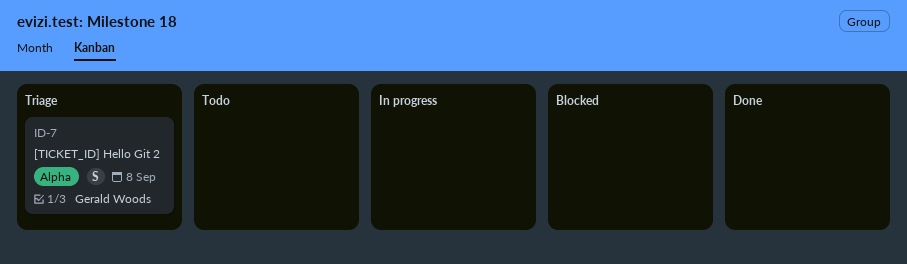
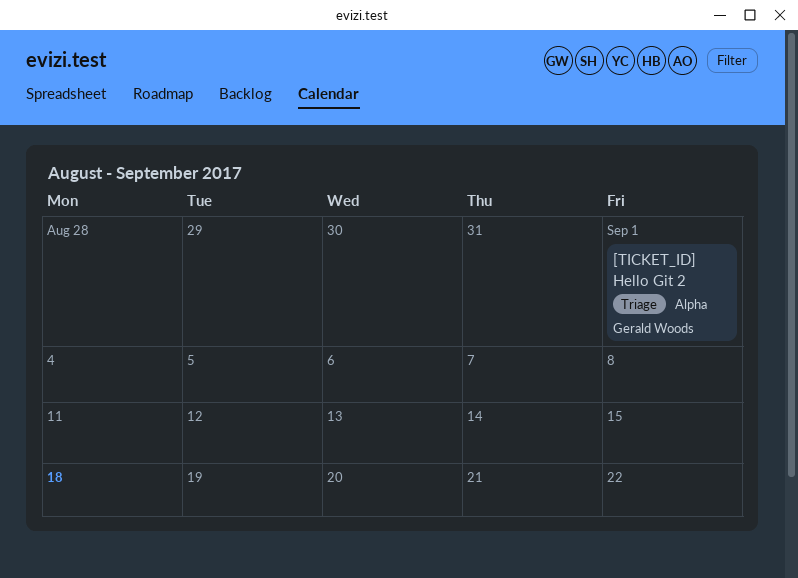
[TICKET_ID] Hello Git 2, due: Sep 8 -> Sep 1

